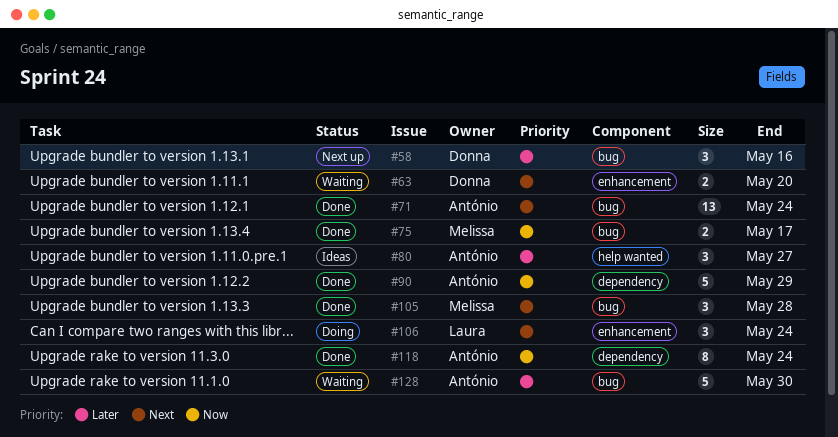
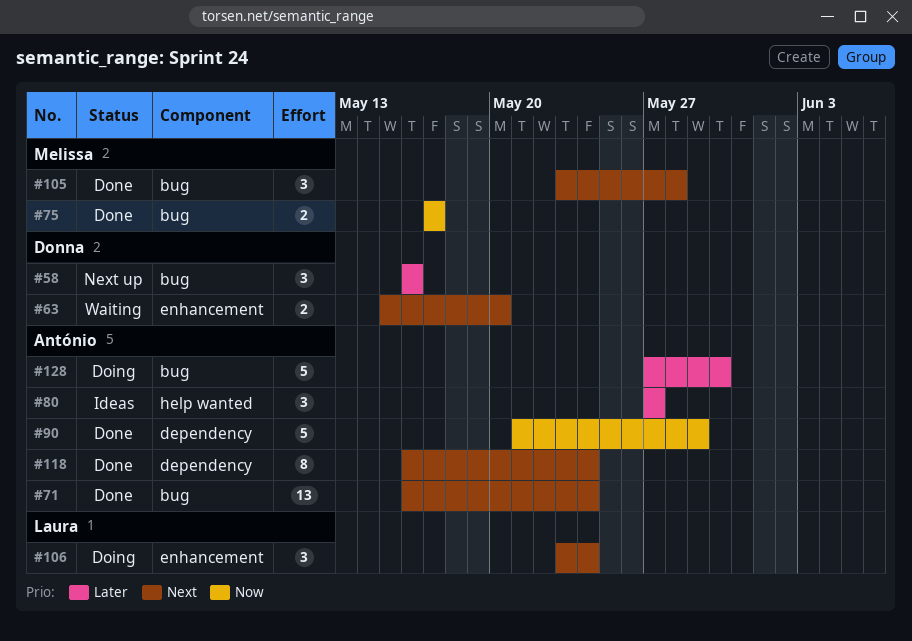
#118, priority: Now -> Next
#128, status: Waiting -> Doing

